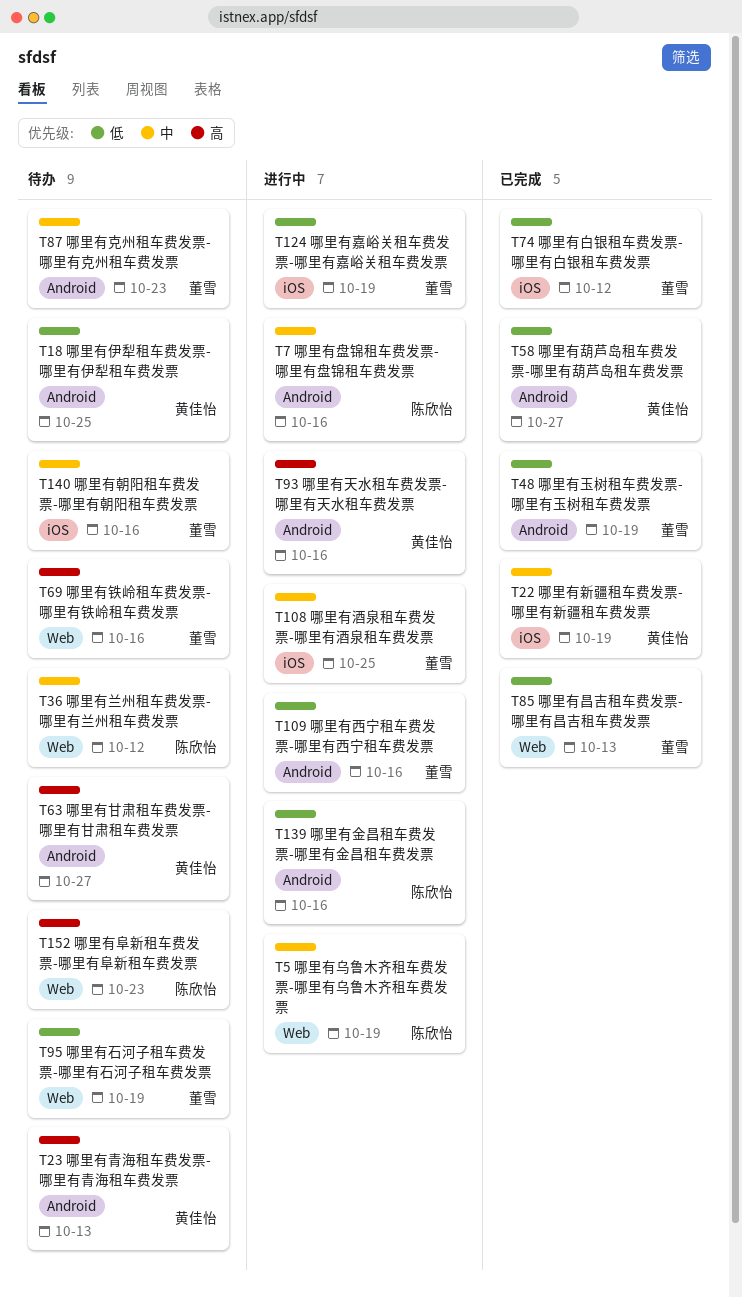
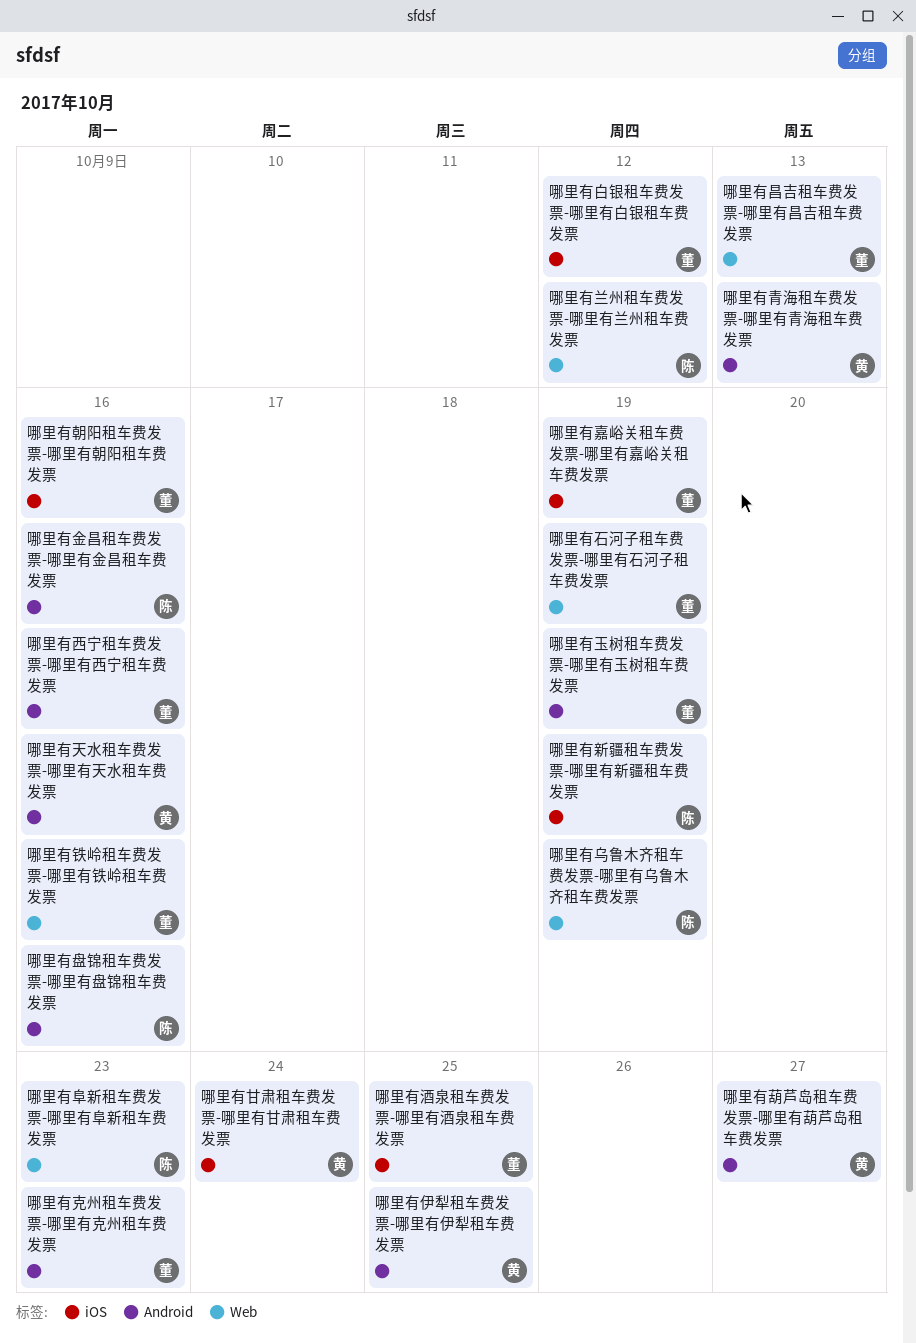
哪里有新疆租车费发票-哪里有新疆租车费发票, owner: 黄佳怡 -> 陈欣怡
哪里有甘肃租车费发票-哪里有甘肃租车费发票, label: Android -> iOS
哪里有甘肃租车费发票-哪里有甘肃租车费发票, due: Oct 27 -> Oct 24

